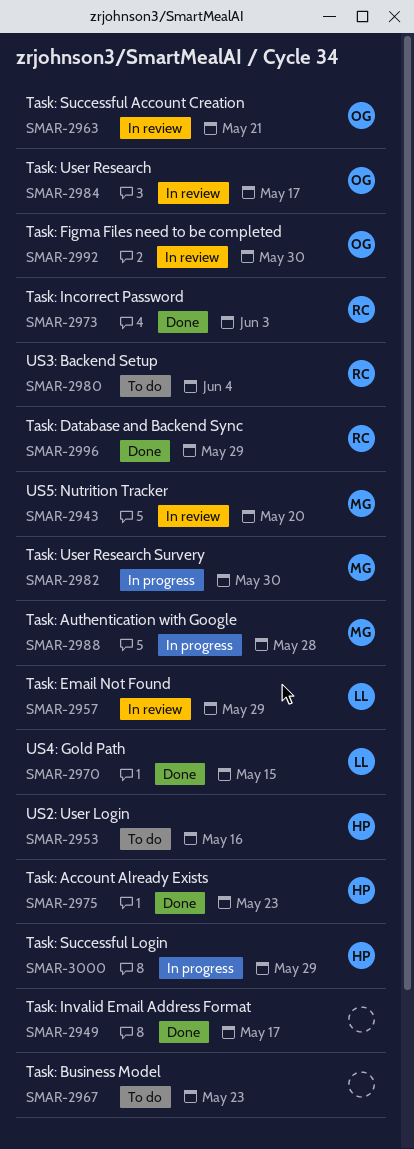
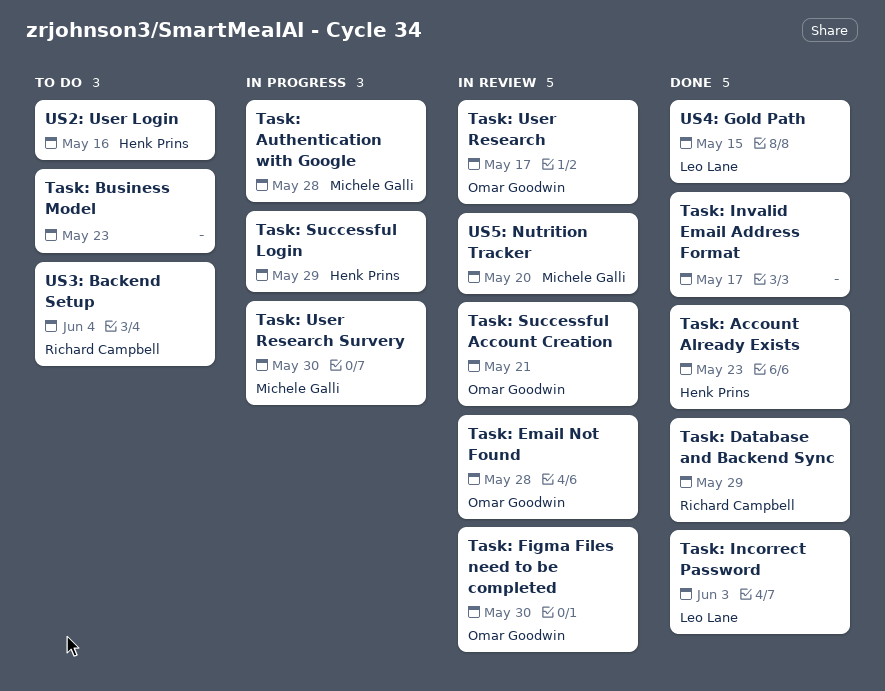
Task: Email Not Found, owner: Leo Lane -> Omar Goodwin
Task: Email Not Found, due: May 29 -> May 28
Task: Incorrect Password, owner: Richard Campbell -> Leo Lane

